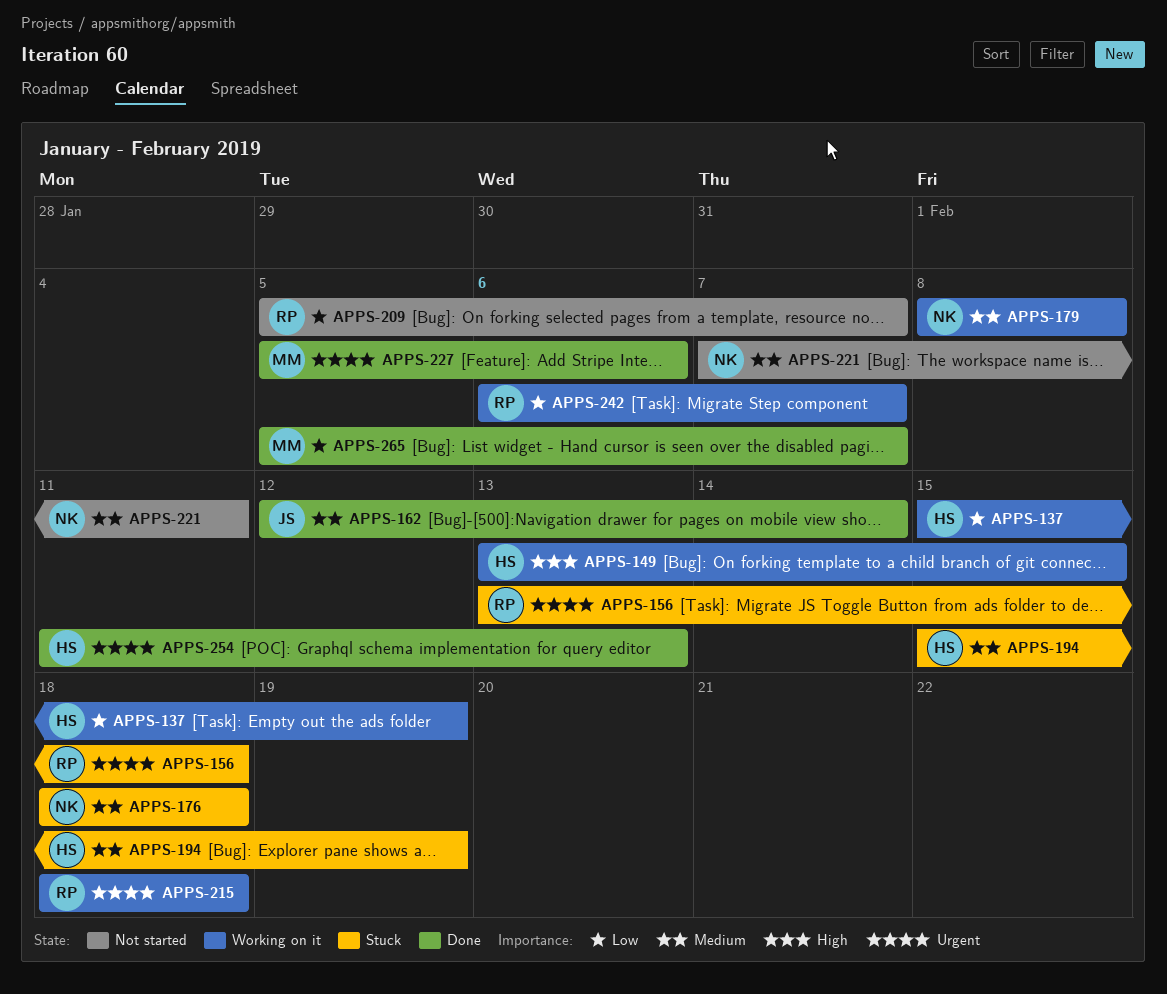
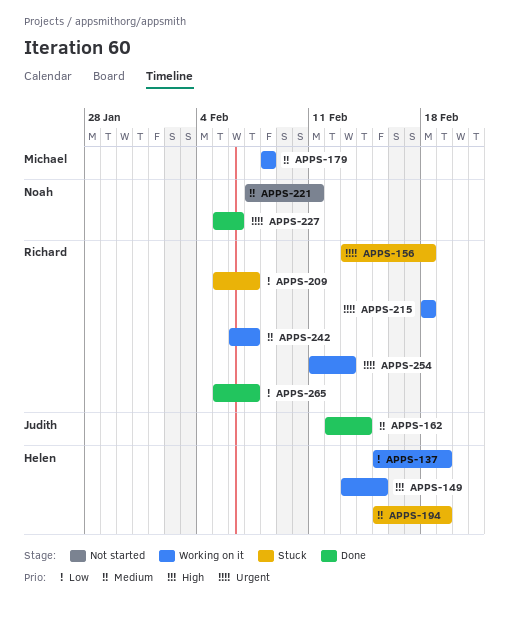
APPS-176: present -> none
APPS-179, owner: Noah -> Michael
APPS-209, status: Not started -> Stuck
APPS-227, owner: Michael -> Noah
APPS-242, priority: Low -> Medium
APPS-254, status: Done -> Working on it
APPS-254, owner: Helen -> Richard
APPS-265, owner: Michael -> Richard

